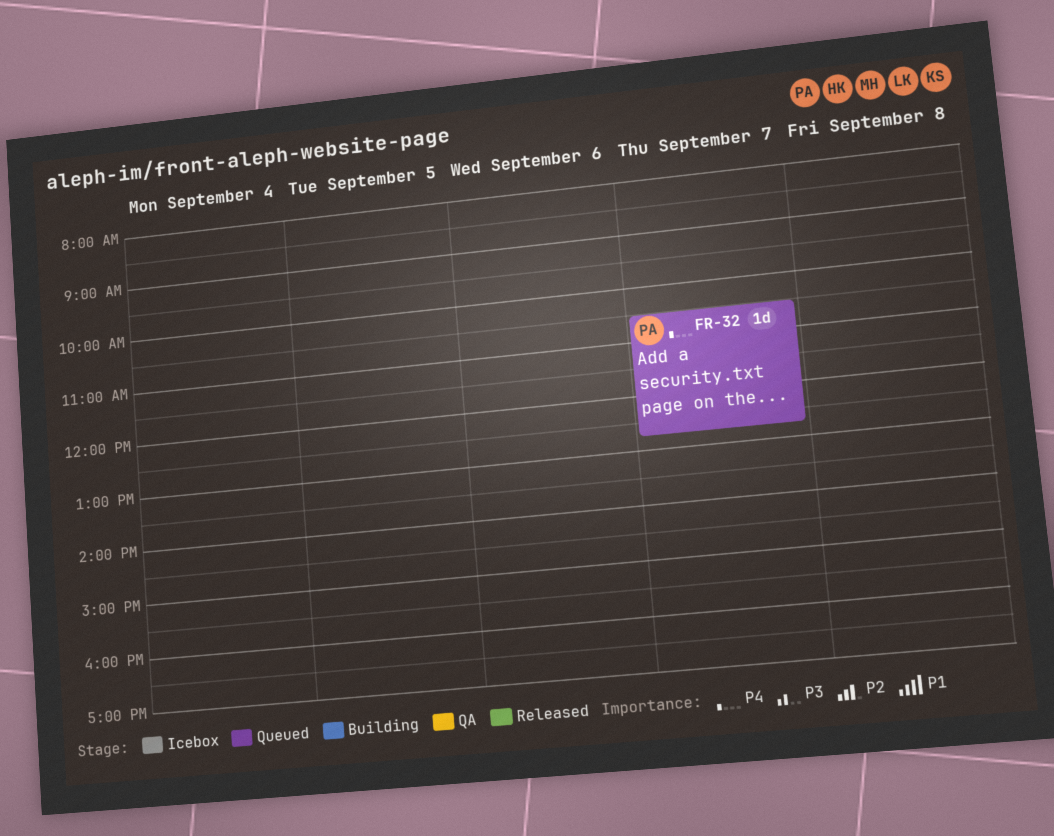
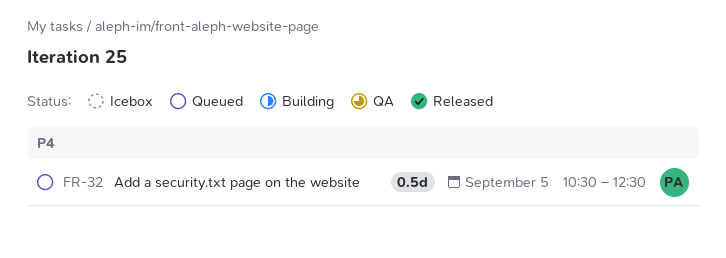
FR-32, estimate: 1d -> 0.5d
FR-32, day: Sep 7 -> Sep 5
FR-32, ends: 12:45 -> 12:30

